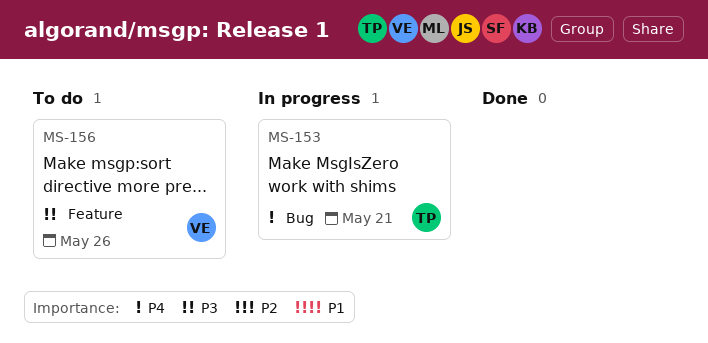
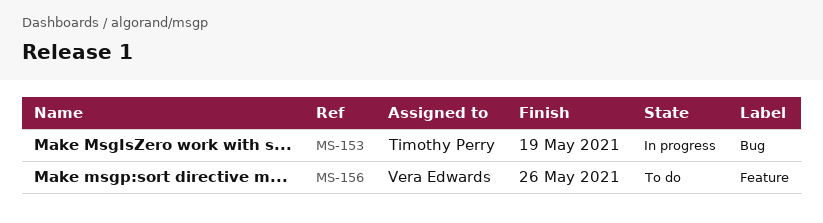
MS-153, due: May 21 -> May 19

